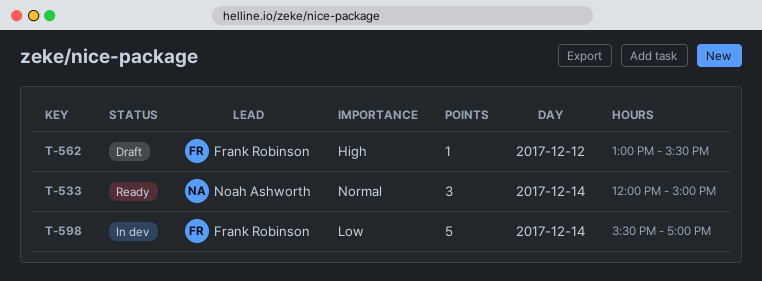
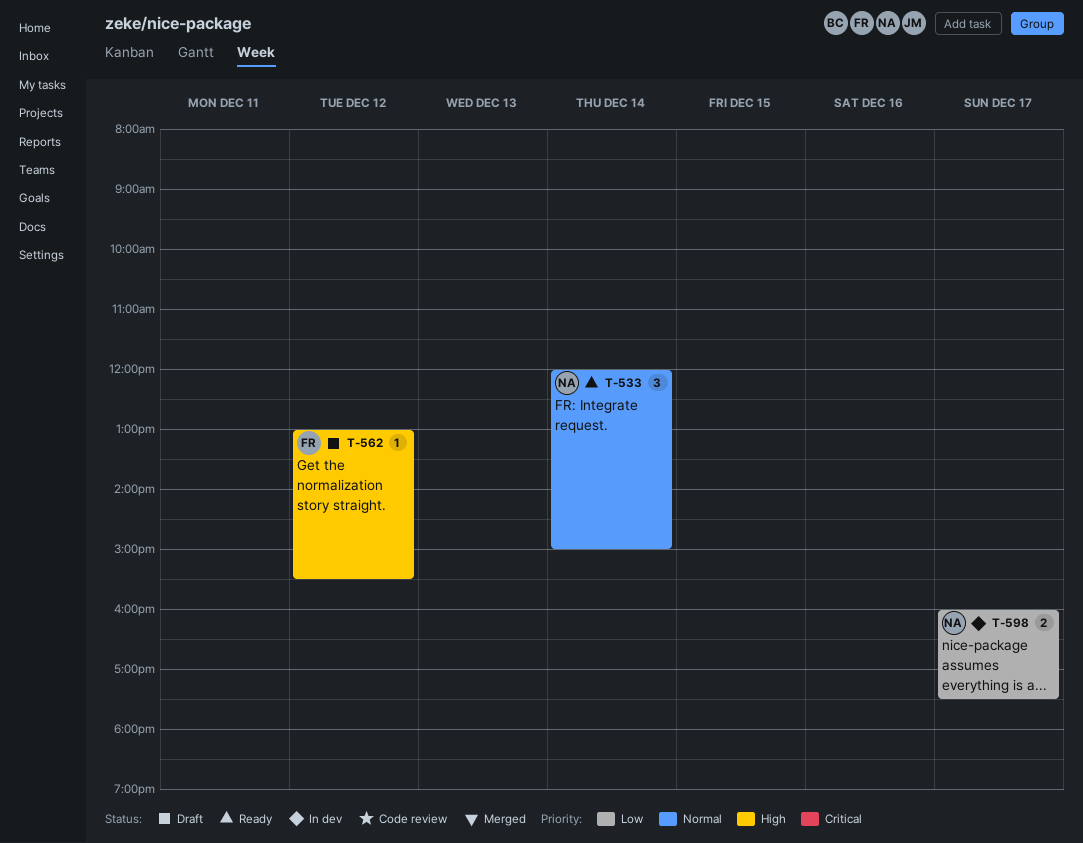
T-598, owner: Frank Robinson -> Noah Ashworth
T-598, estimate: 5 -> 2
T-598, day: Dec 14 -> Dec 17
T-598, begins: 15:30 -> 16:00
T-598, ends: 17:00 -> 17:30

